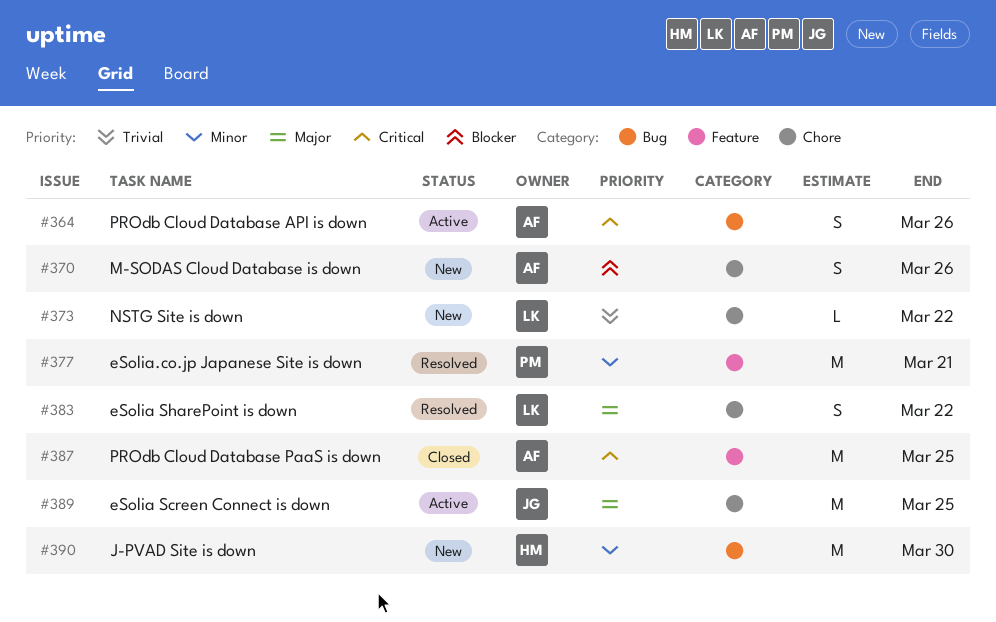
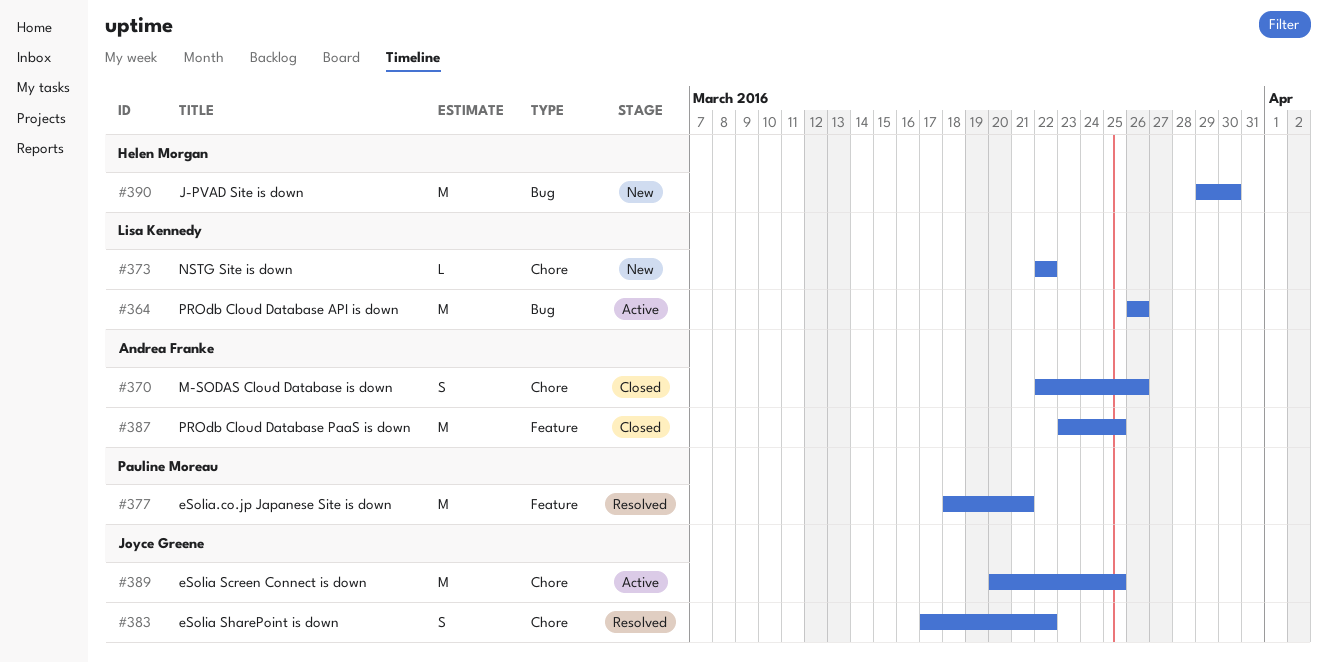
#364, owner: Andrea Franke -> Lisa Kennedy
#364, estimate: S -> M
#370, status: New -> Closed
#383, owner: Lisa Kennedy -> Joyce Greene

